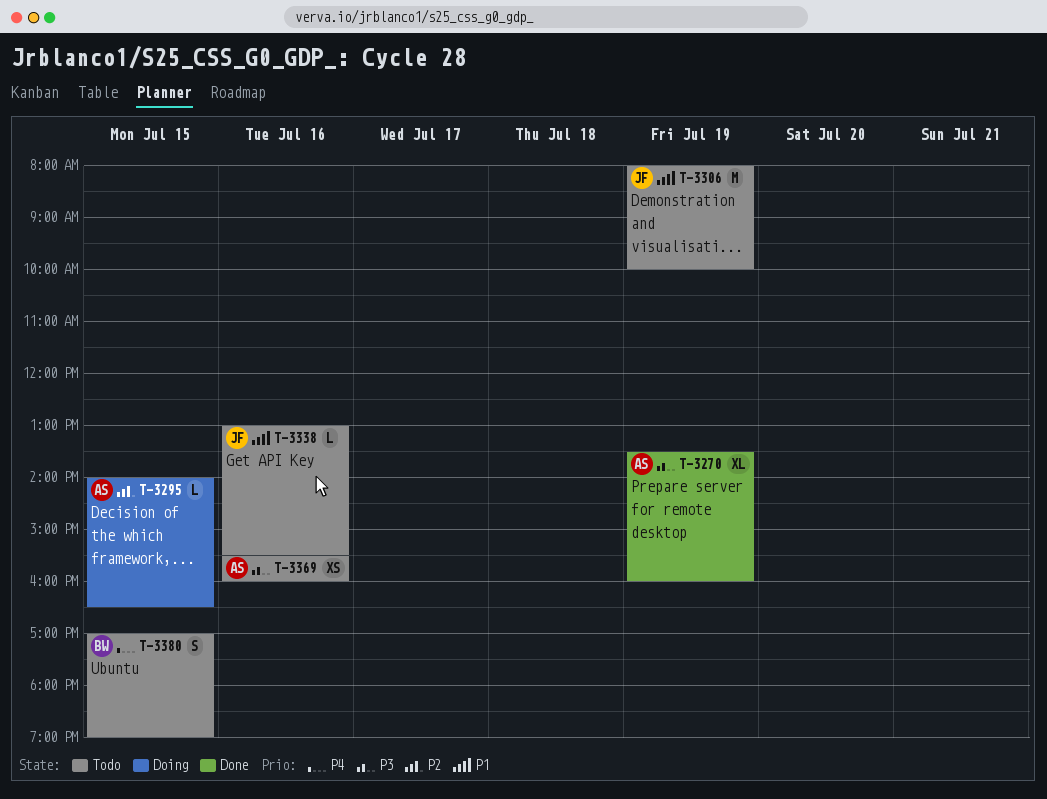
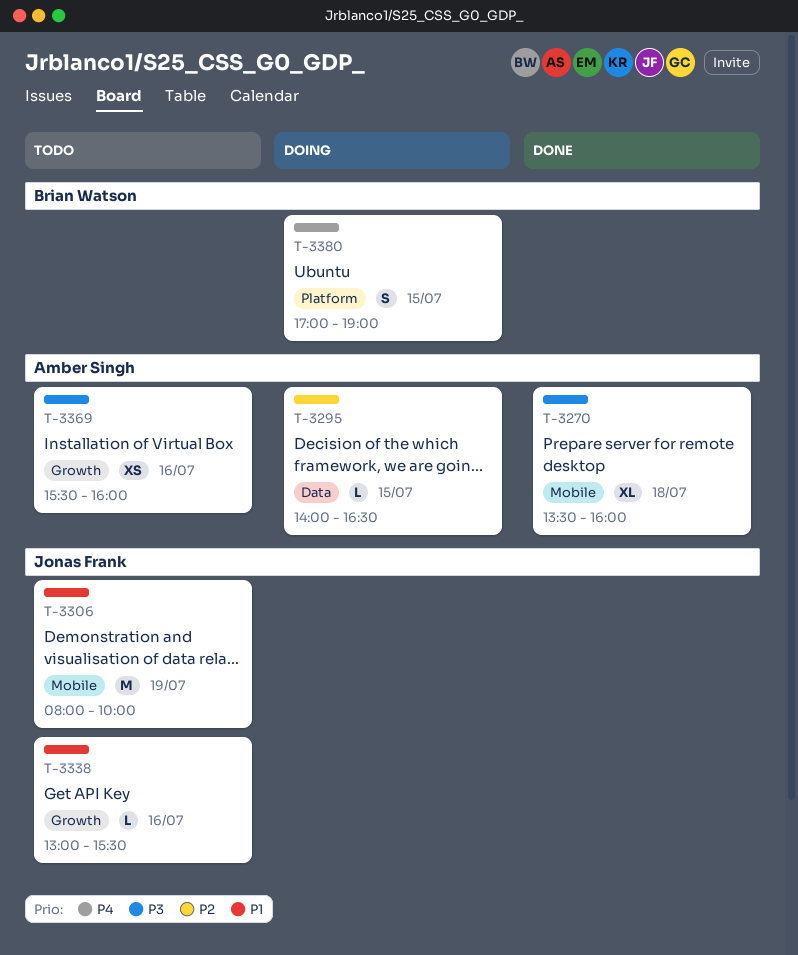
T-3270, day: Jul 19 -> Jul 18
T-3380, status: Todo -> Doing

